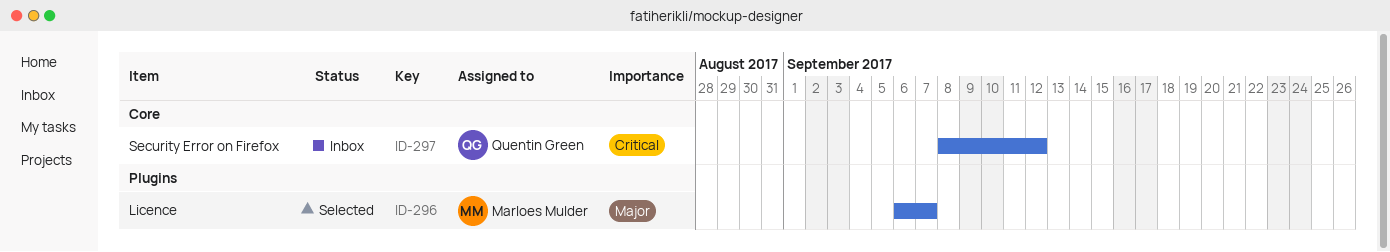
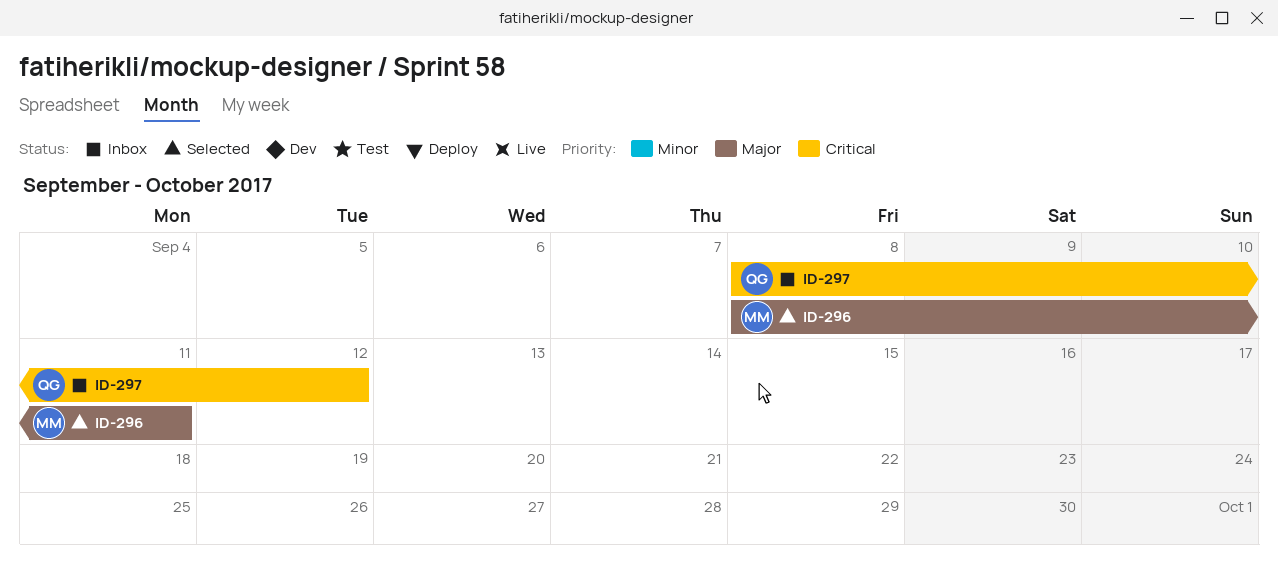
ID-296, start: Sep 6 -> Sep 8
ID-296, due: Sep 7 -> Sep 11

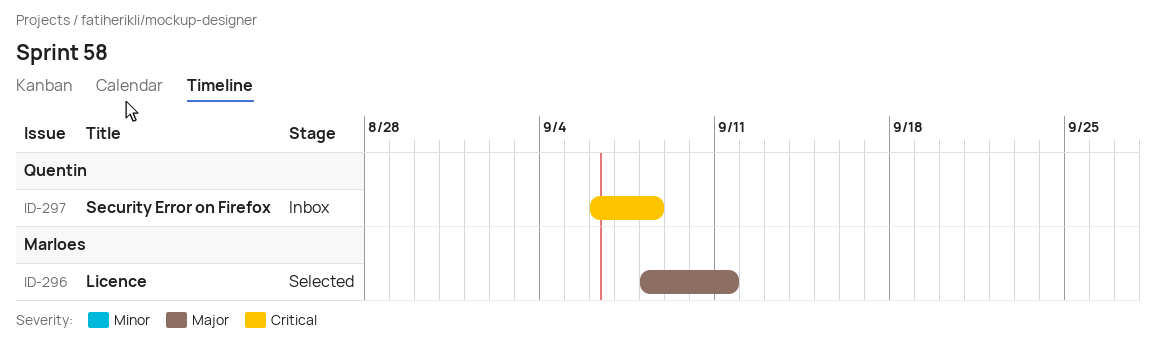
ID-297, start: Sep 8 -> Sep 6
ID-297, due: Sep 12 -> Sep 8

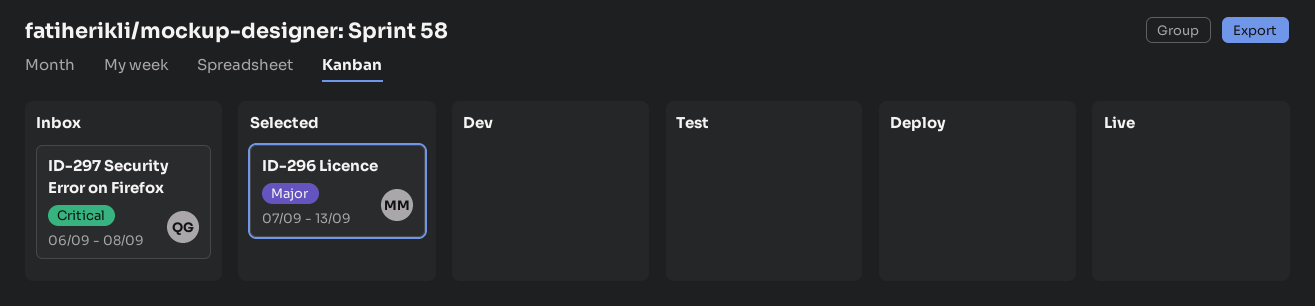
ID-296, start: Sep 8 -> Sep 7
ID-296, due: Sep 11 -> Sep 13

